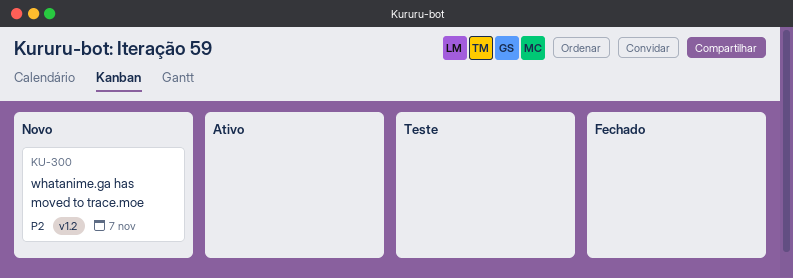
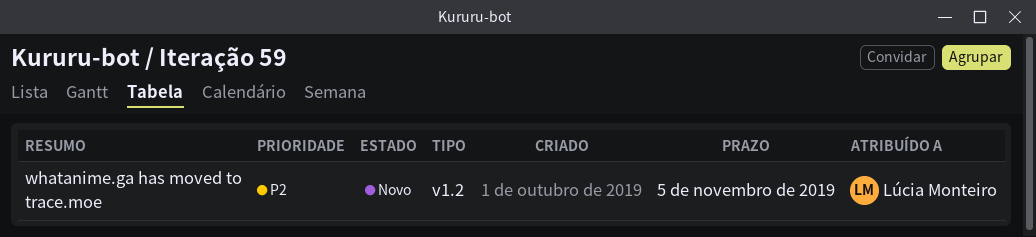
whatanime.ga has moved to trace.moe, due: Nov 7 -> Nov 5

